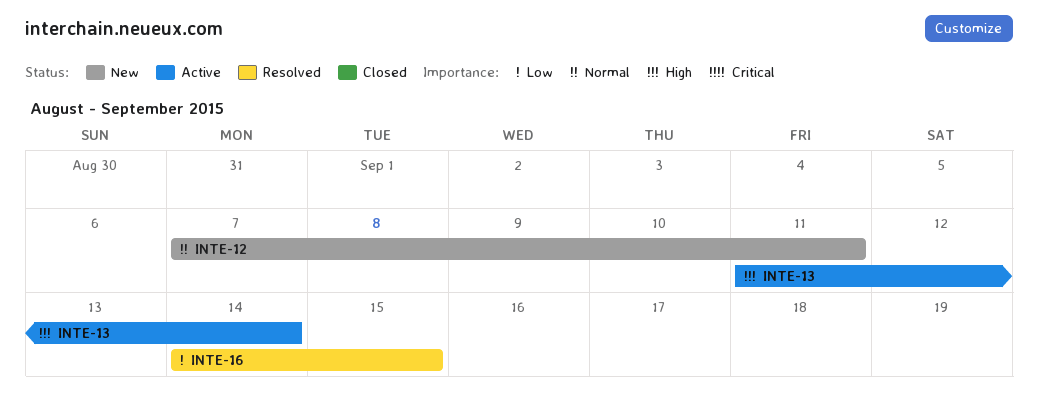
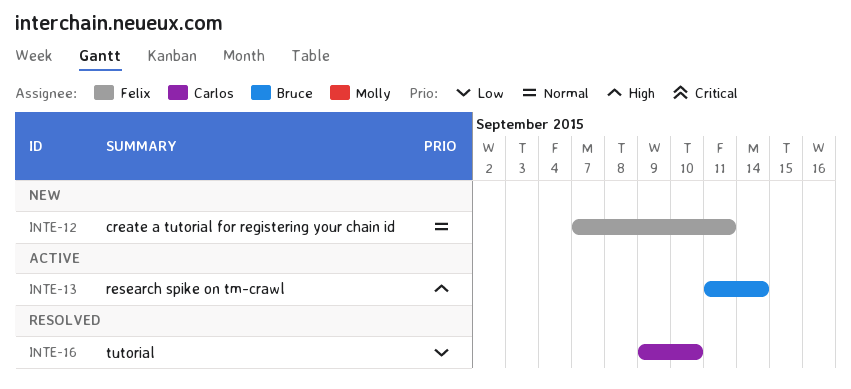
INTE-16, start: Sep 14 -> Sep 9
INTE-16, due: Sep 15 -> Sep 10

